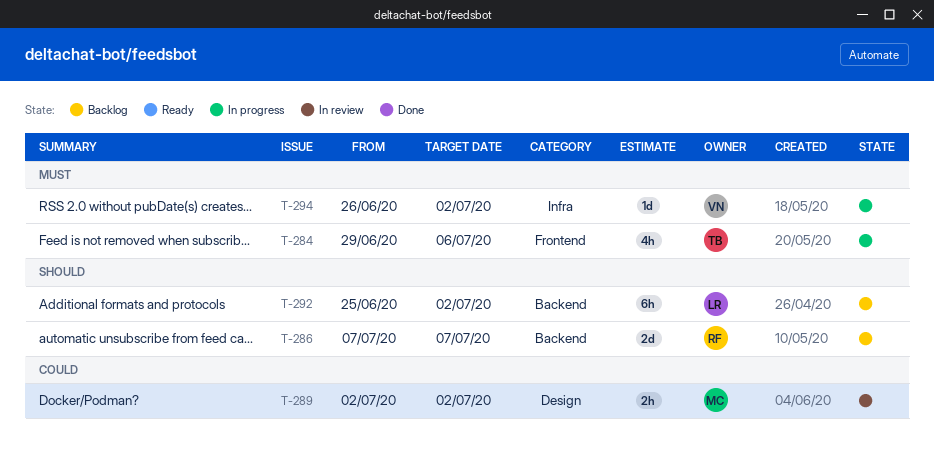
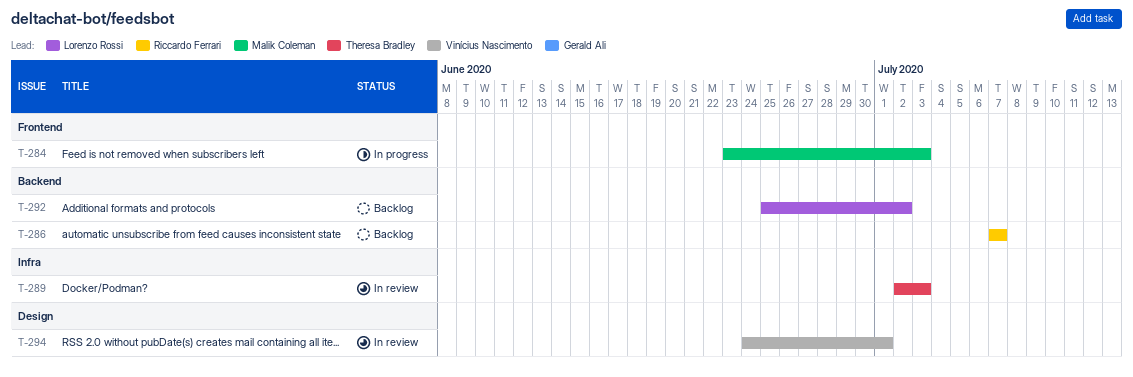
T-284, owner: Theresa Bradley -> Malik Coleman
T-284, start: Jun 29 -> Jun 23
T-284, due: Jul 6 -> Jul 3
T-289, owner: Malik Coleman -> Theresa Bradley
T-289, label: Design -> Infra
T-289, due: Jul 2 -> Jul 3
T-294, status: In progress -> In review
T-294, label: Infra -> Design
T-294, start: Jun 26 -> Jun 24
T-294, due: Jul 2 -> Jul 1

